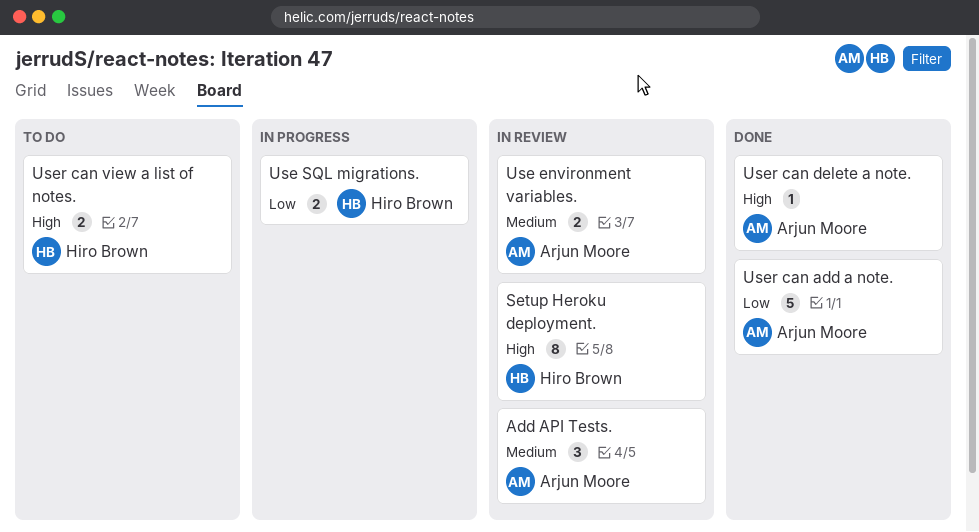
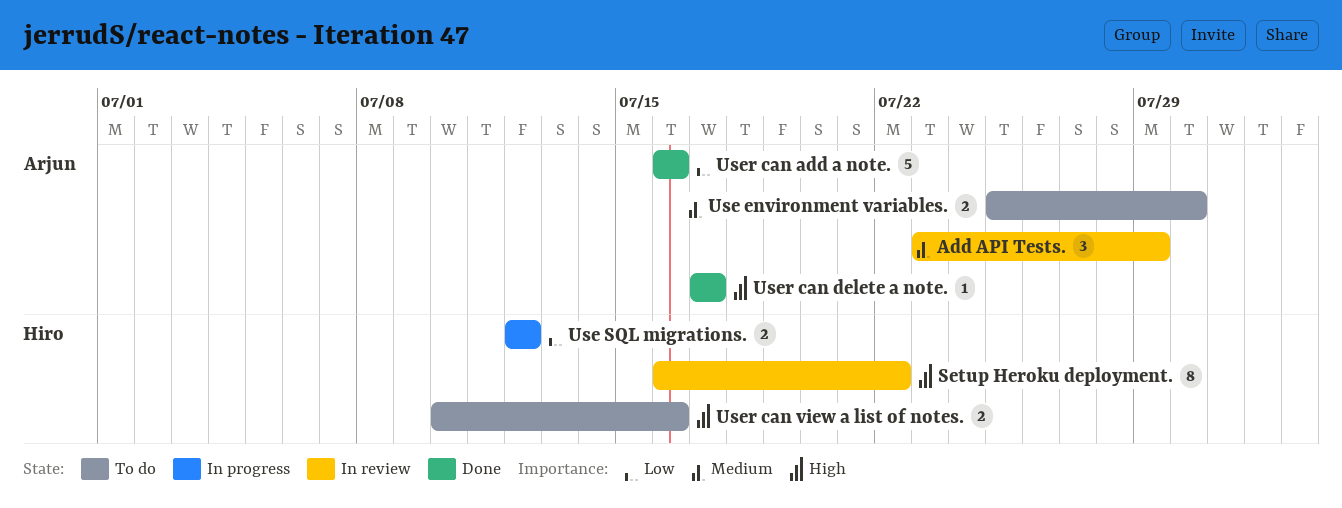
Use environment variables., status: In review -> To do

